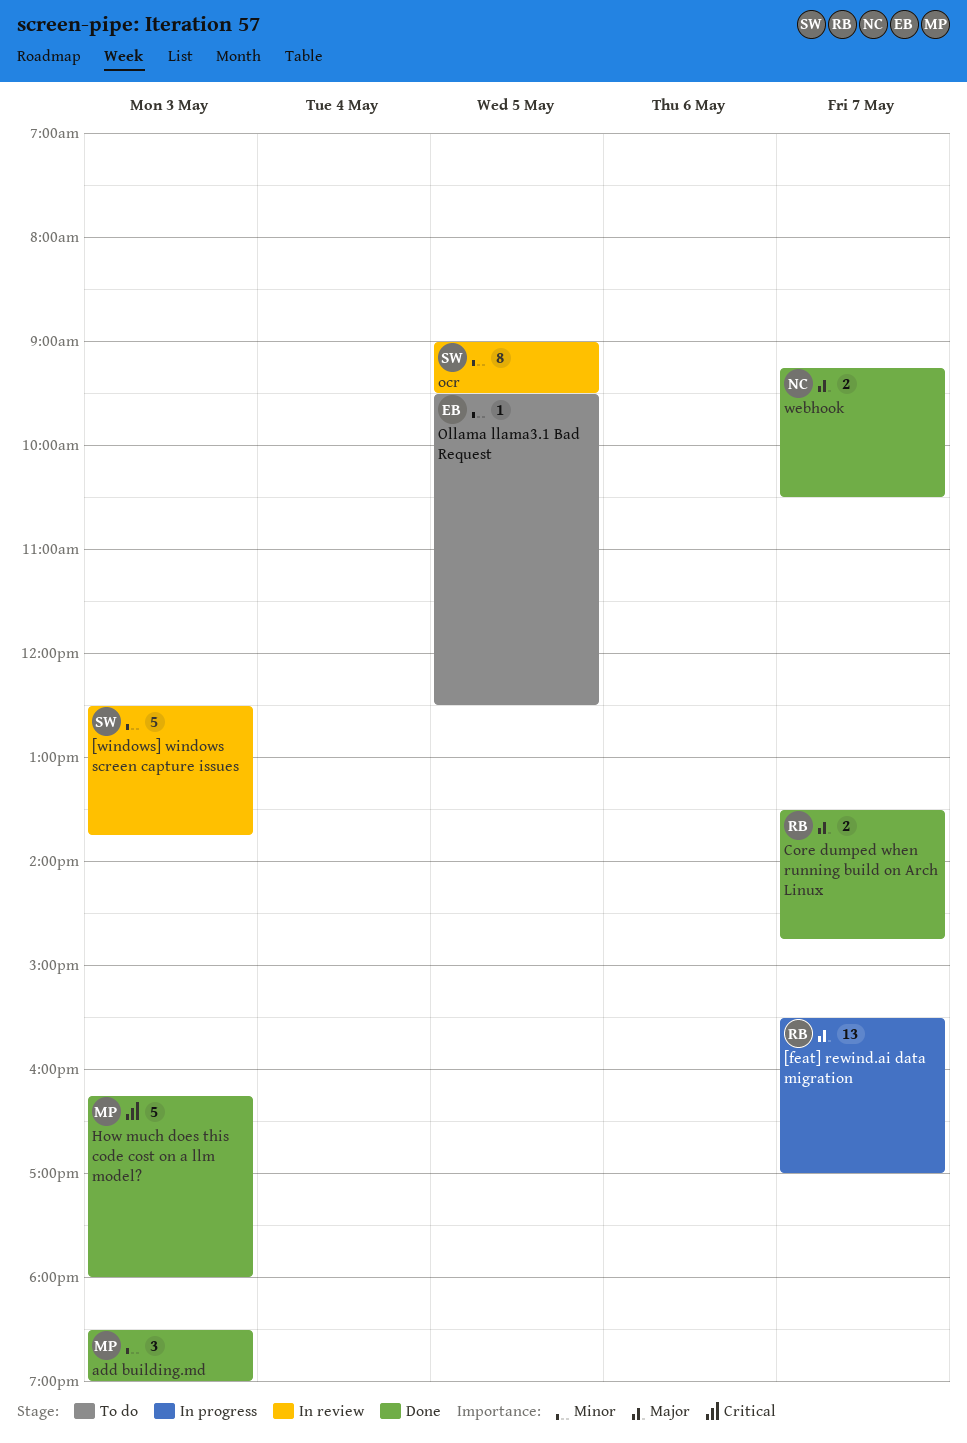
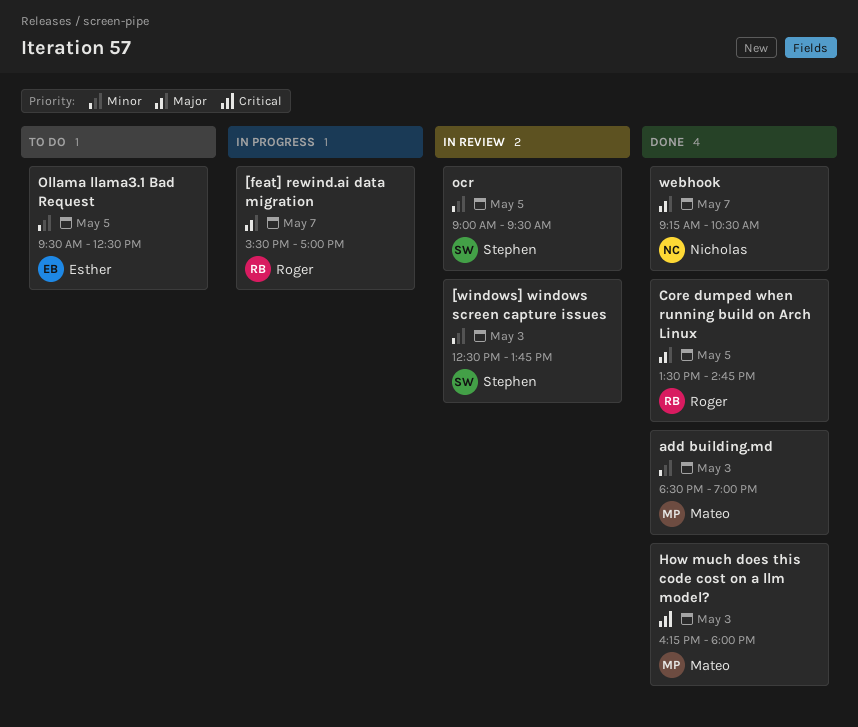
Core dumped when running build on Arch Linux, day: May 7 -> May 5

